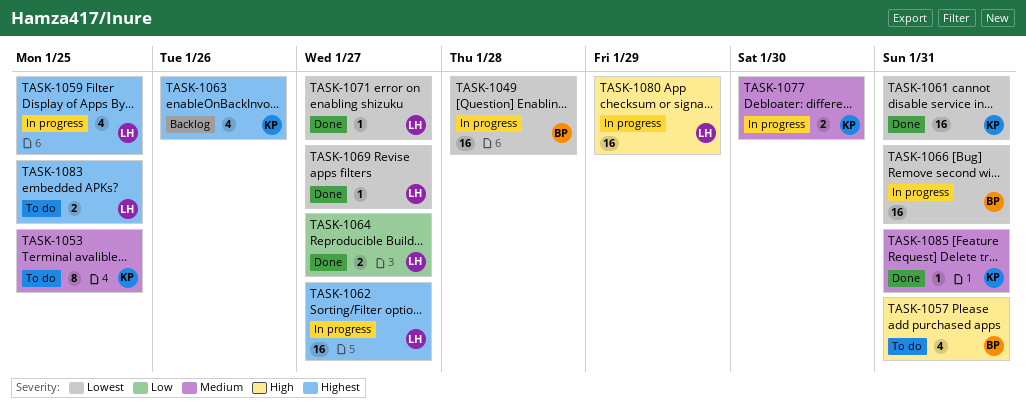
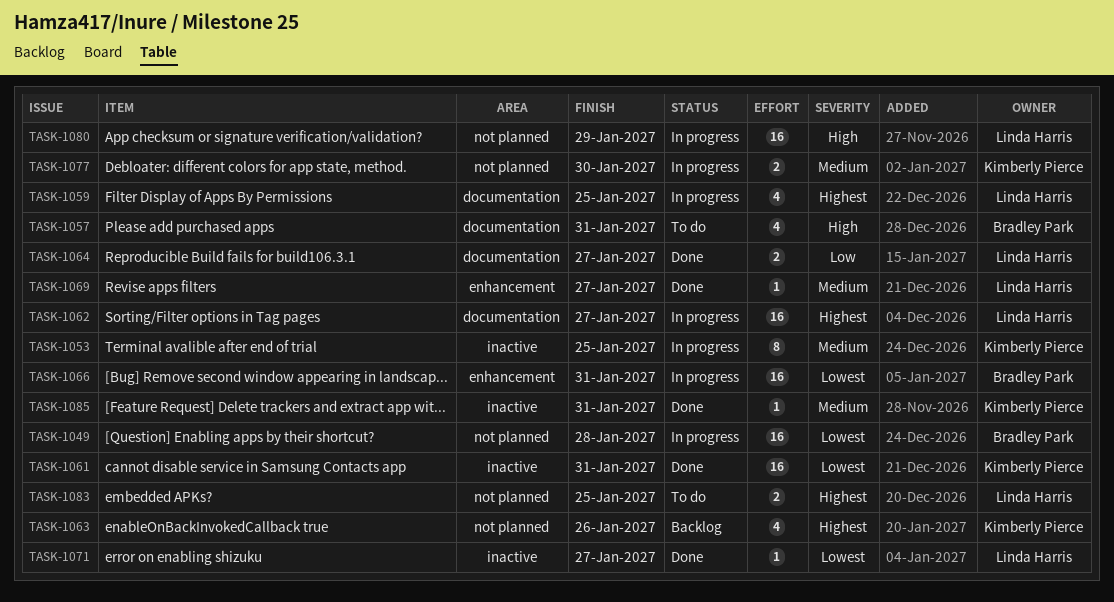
TASK-1053, status: To do -> In progress
TASK-1069, priority: Lowest -> Medium

